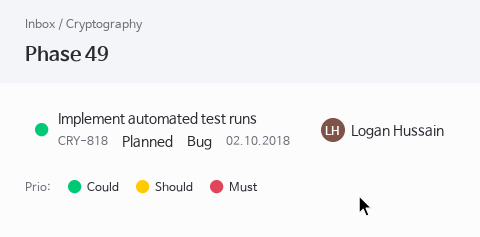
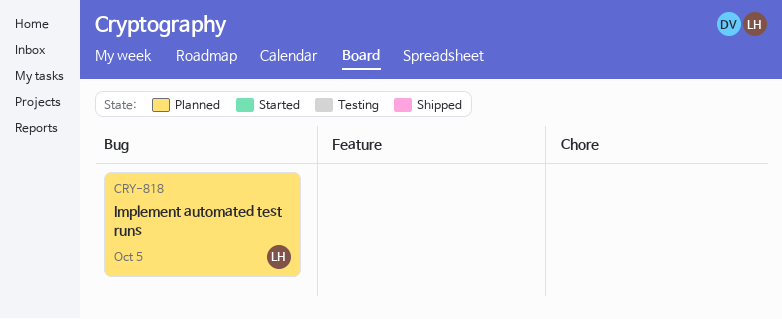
CRY-818, due: Oct 2 -> Oct 5

